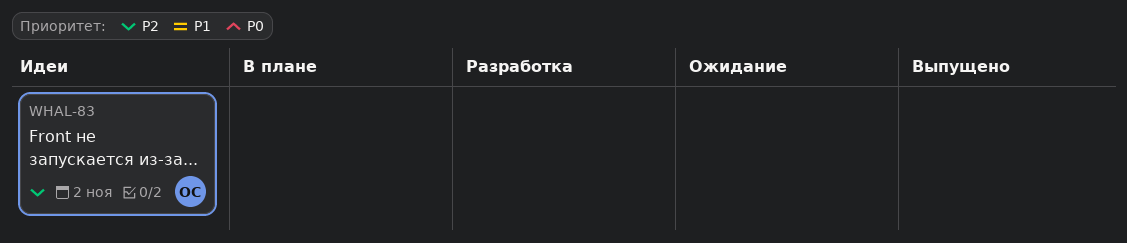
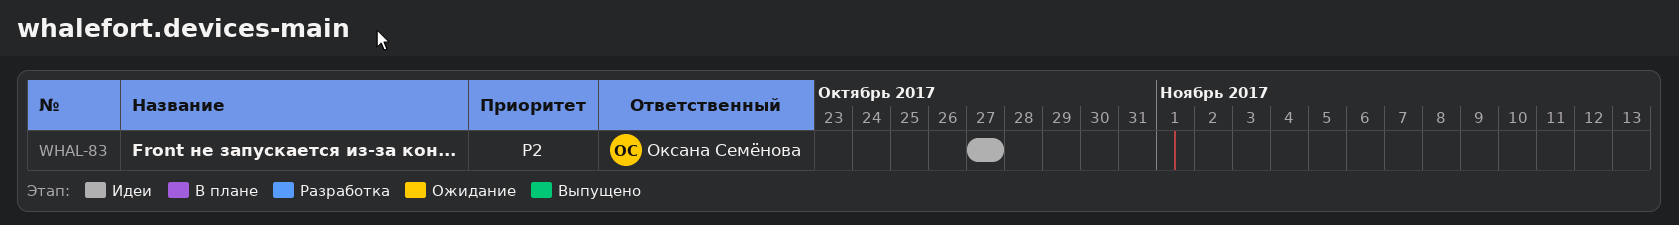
WHAL-83, due: Nov 2 -> Oct 27

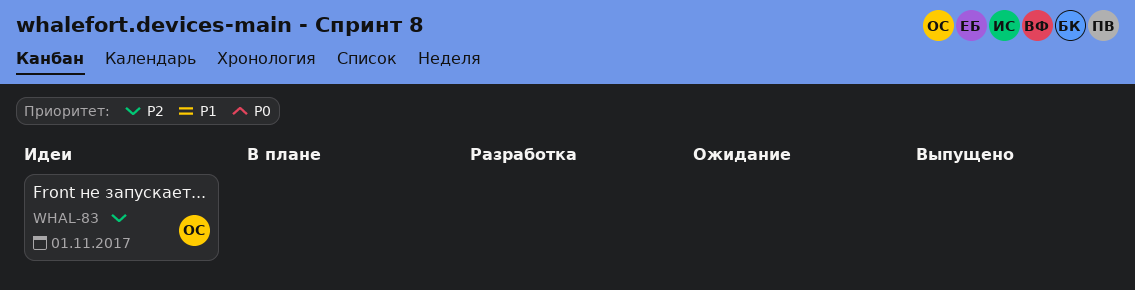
WHAL-83, due: Oct 27 -> Nov 1

